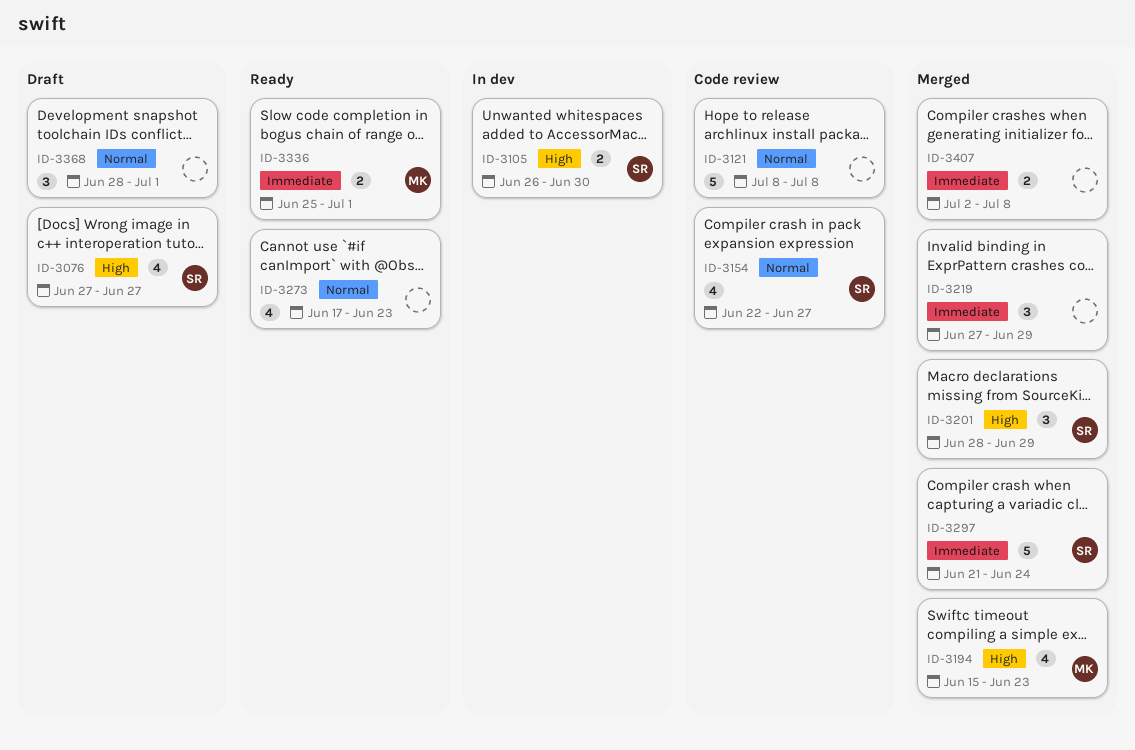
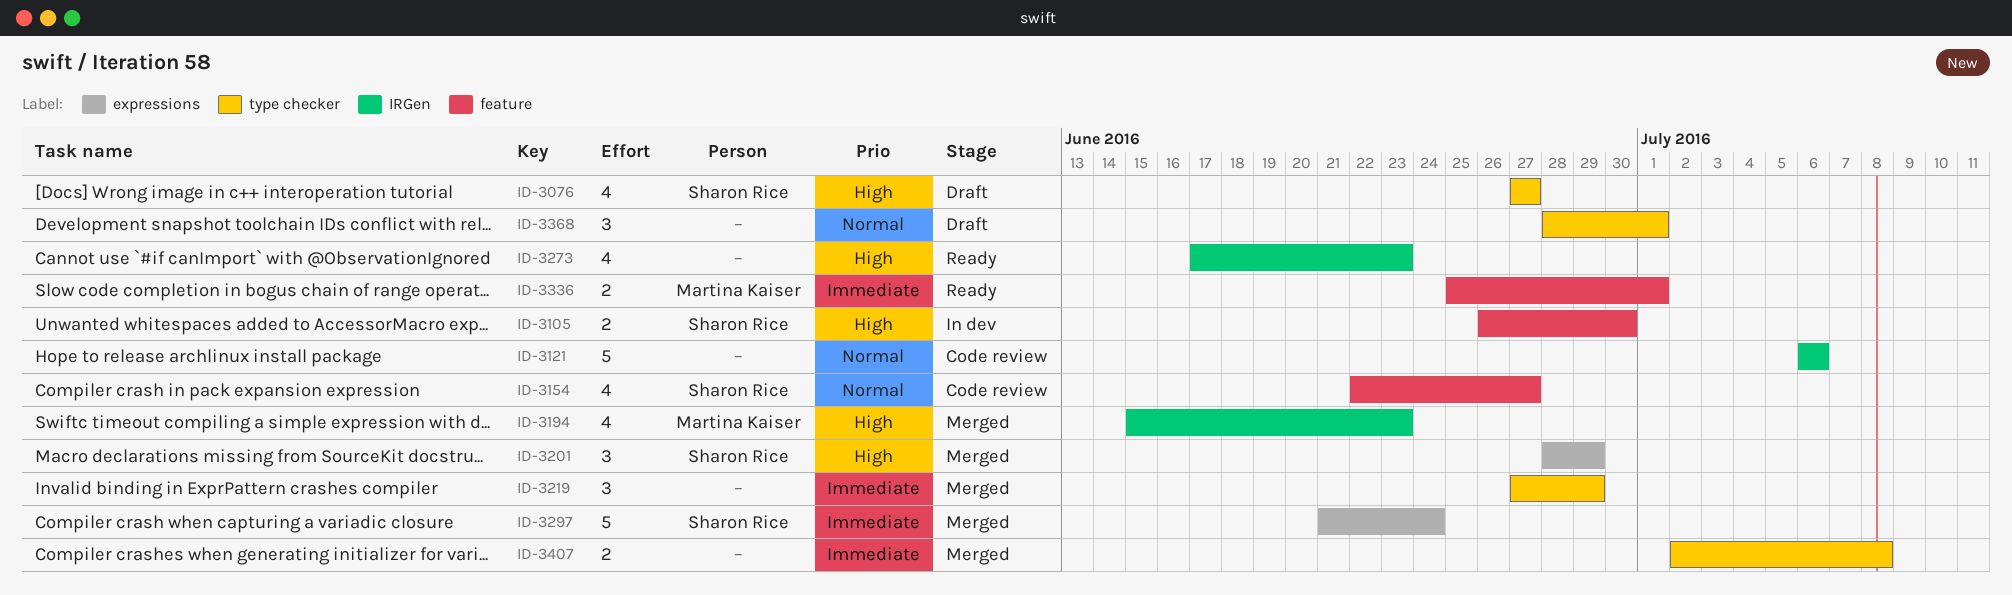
ID-3121, start: Jul 8 -> Jul 6
ID-3121, due: Jul 8 -> Jul 6
ID-3273, priority: Normal -> High

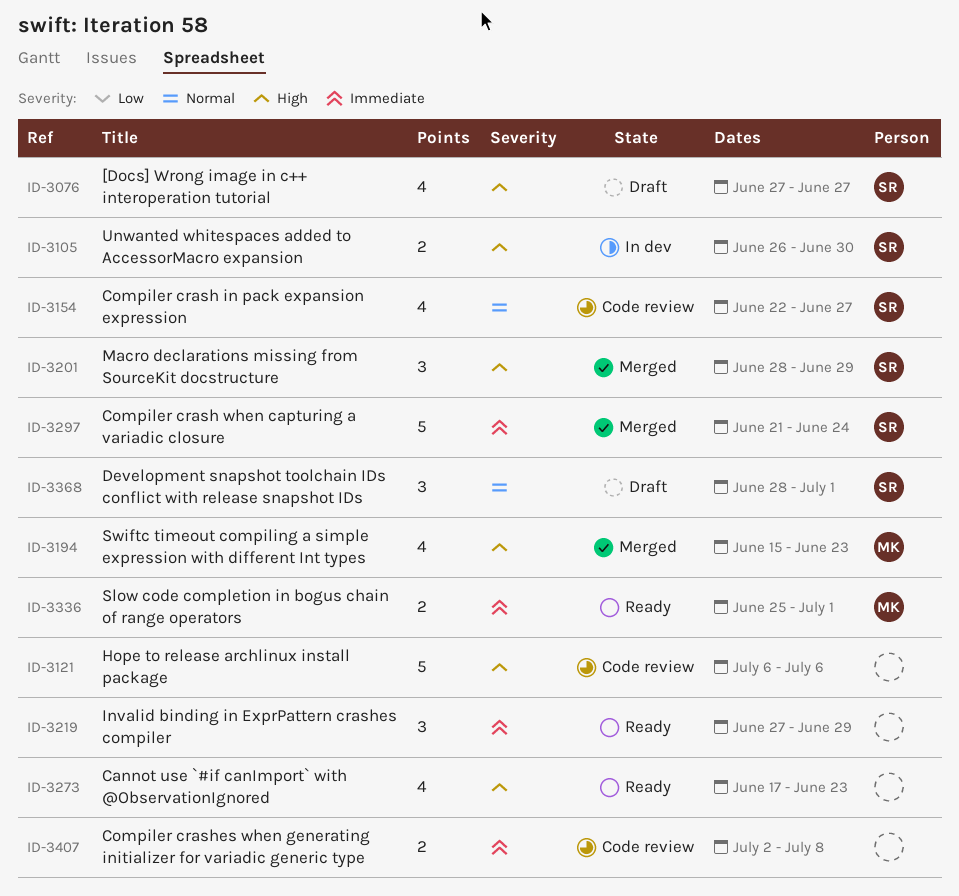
ID-3121, priority: Normal -> High
ID-3219, status: Merged -> Ready
ID-3368, owner: none -> Sharon Rice
ID-3407, status: Merged -> Code review

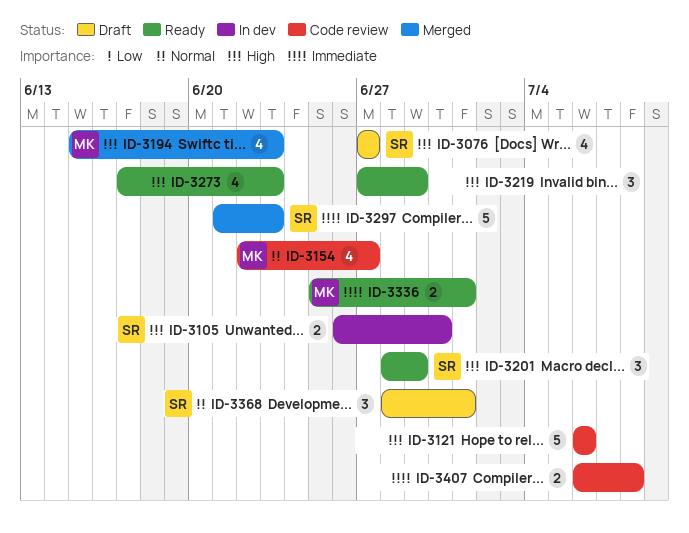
ID-3154, owner: SR -> MK
ID-3201, status: Merged -> Ready
ID-3219, priority: Immediate -> High
ID-3297, due: Jun 24 -> Jun 23
ID-3407, start: Jul 2 -> Jul 6

